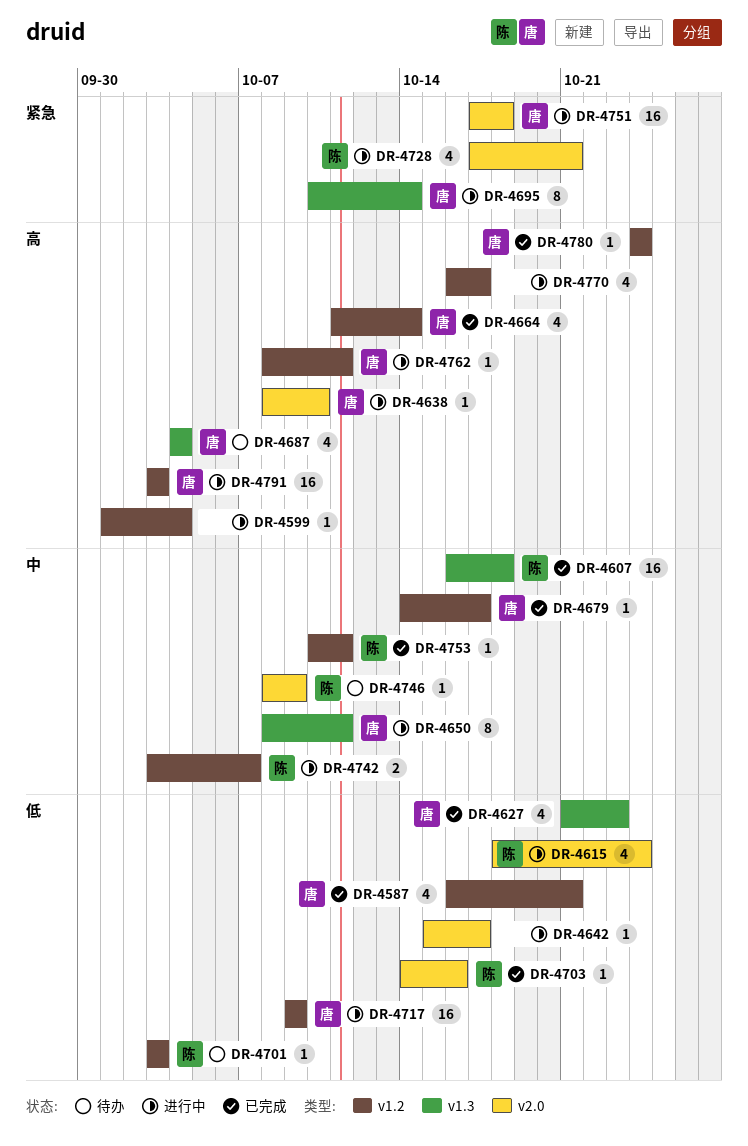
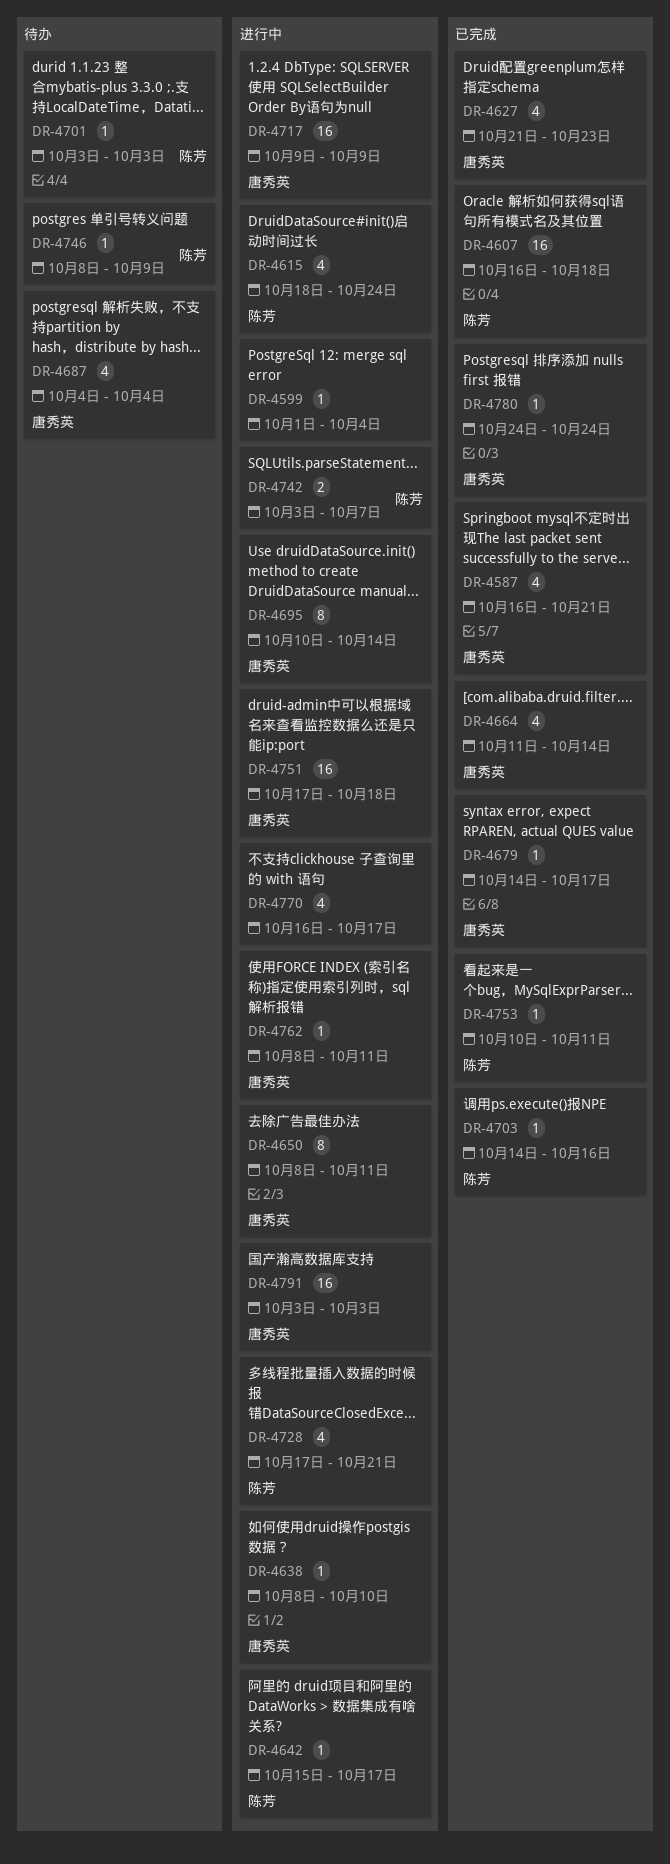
DR-4642, owner: none -> 陈芳

